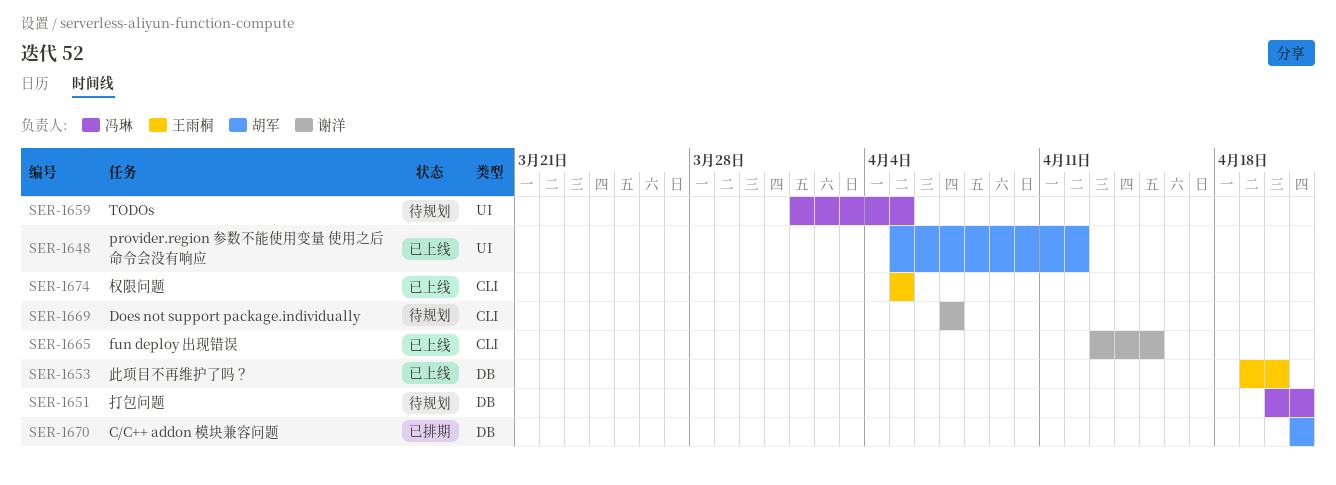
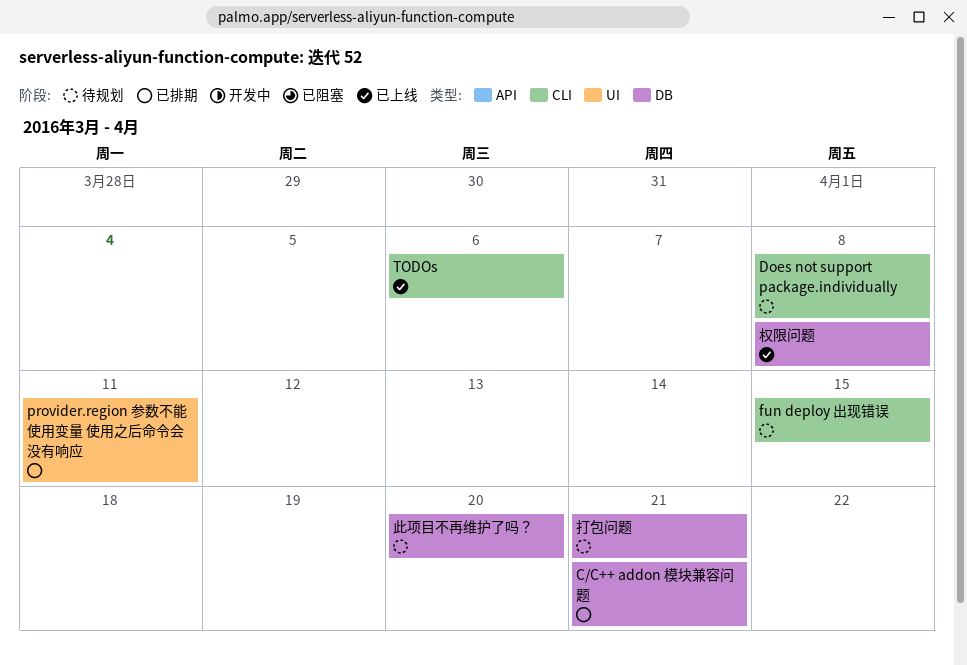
Does not support package.individually, due: Apr 7 -> Apr 8
fun deploy 出现错误, status: 已上线 -> 待规划
provider.region 参数不能使用变量 使用之后命令会没有响应, status: 已上线 -> 已排期
provider.region 参数不能使用变量 使用之后命令会没有响应, due: Apr 12 -> Apr 11
TODOs, status: 待规划 -> 已上线
TODOs, label: UI -> CLI
TODOs, due: Apr 5 -> Apr 6
权限问题, label: CLI -> DB
权限问题, due: Apr 5 -> Apr 8
此项目不再维护了吗？, status: 已上线 -> 待规划

